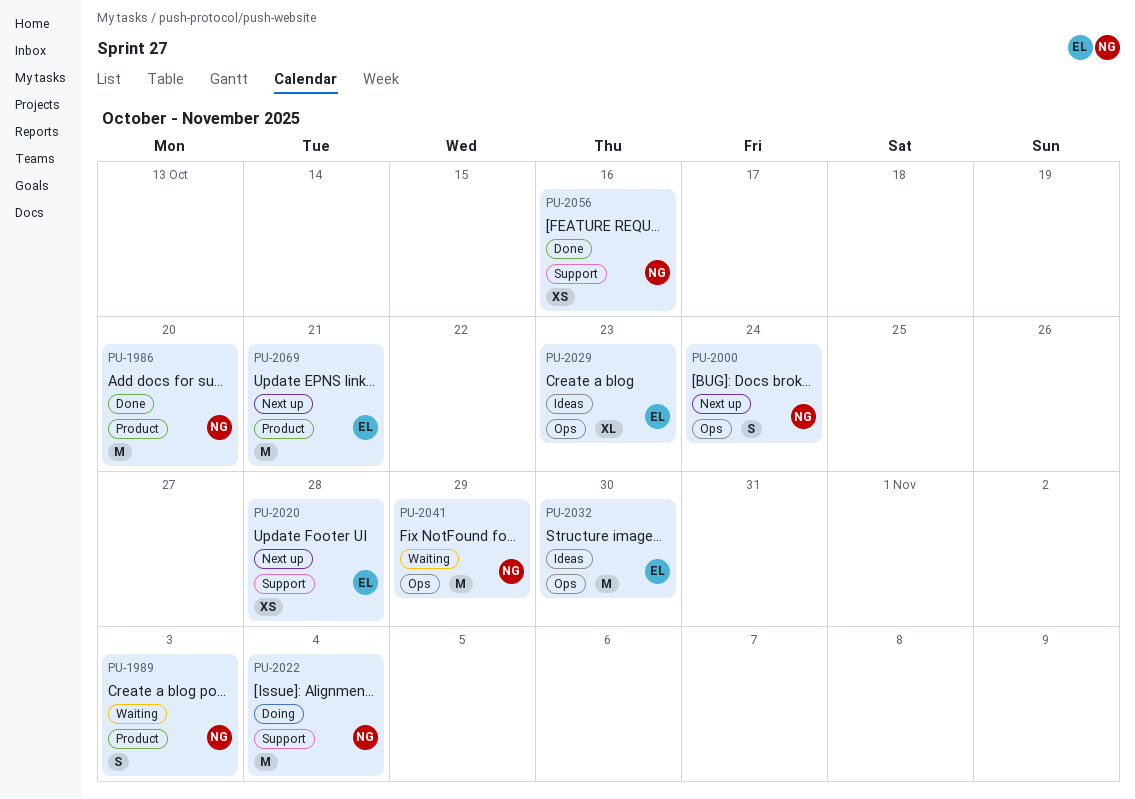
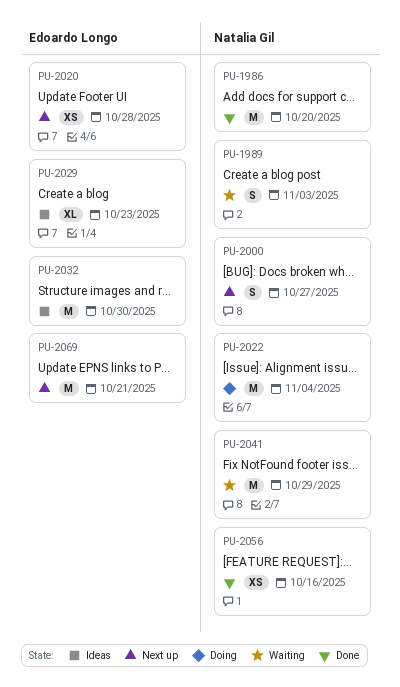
PU-2000, due: Oct 24 -> Oct 27

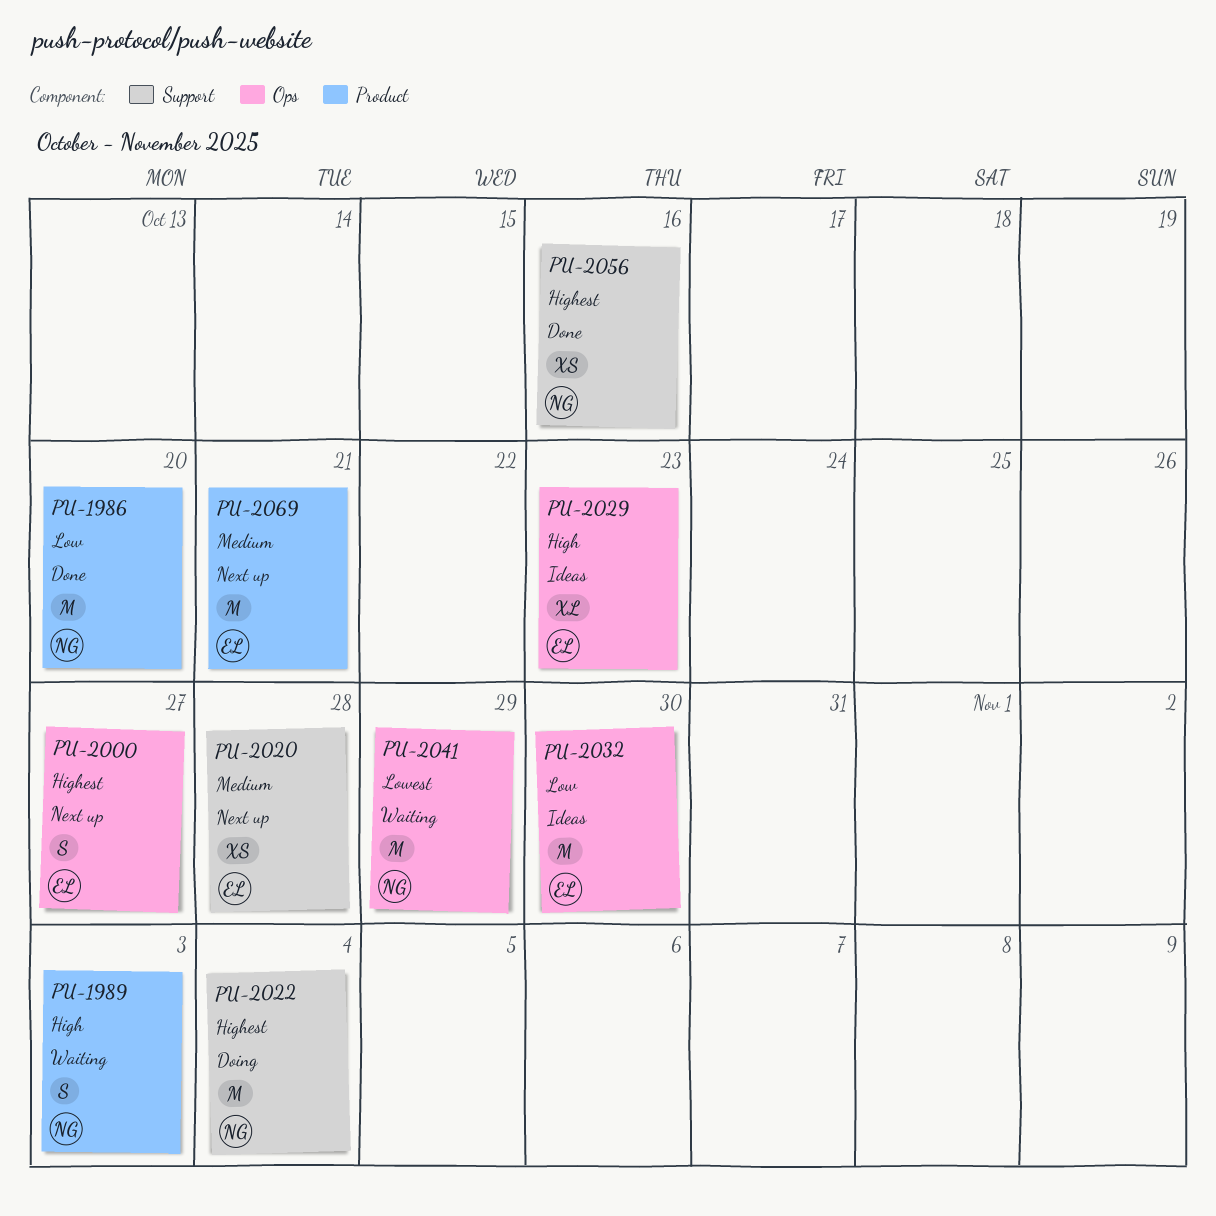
PU-2000, owner: Natalia Gil -> Edoardo Longo

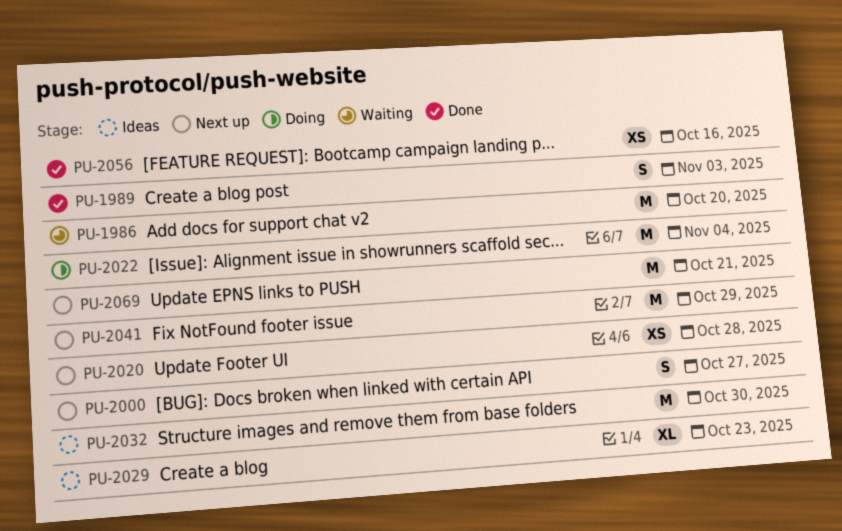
PU-1986, status: Done -> Waiting
PU-1989, status: Waiting -> Done
PU-2041, status: Waiting -> Next up

